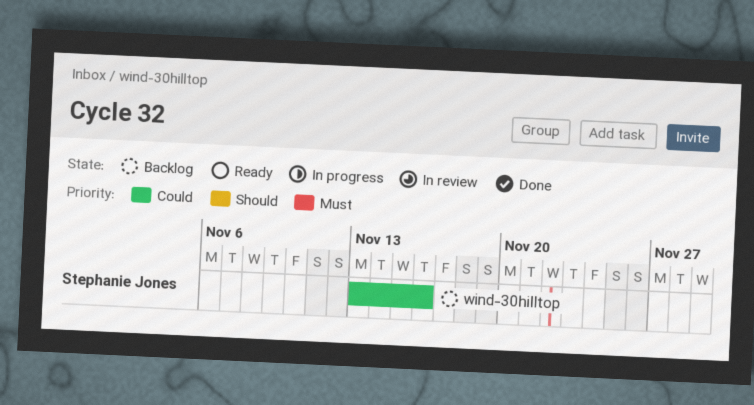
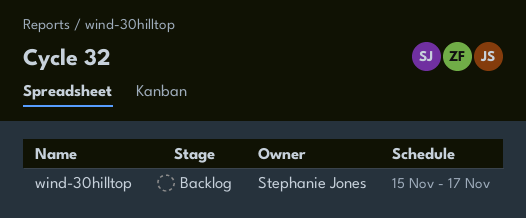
wind-30hilltop, start: Nov 13 -> Nov 15
wind-30hilltop, due: Nov 16 -> Nov 17

